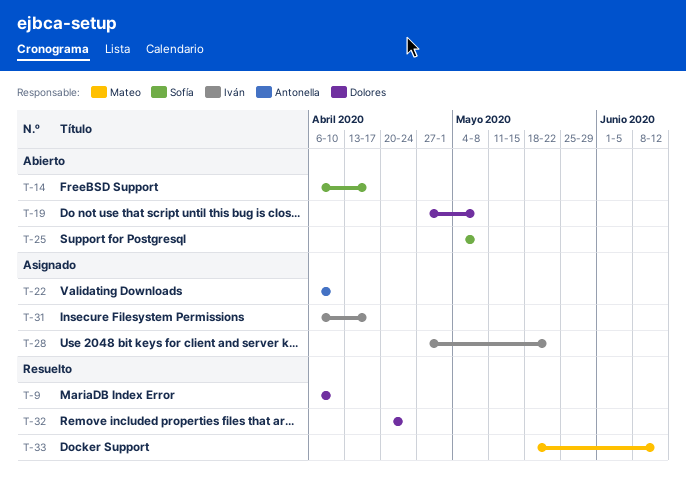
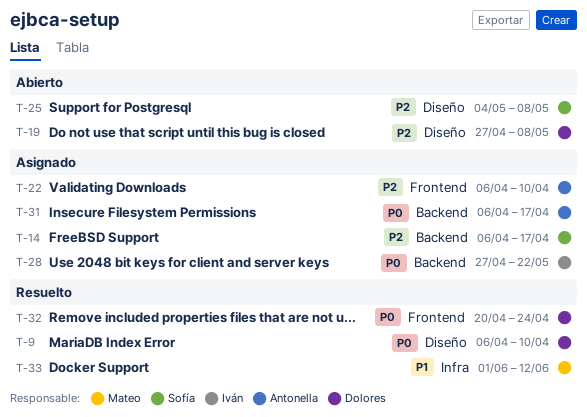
T-14, status: Abierto -> Asignado
T-31, owner: Iván -> Antonella
T-33, start: May 18 -> Jun 1

